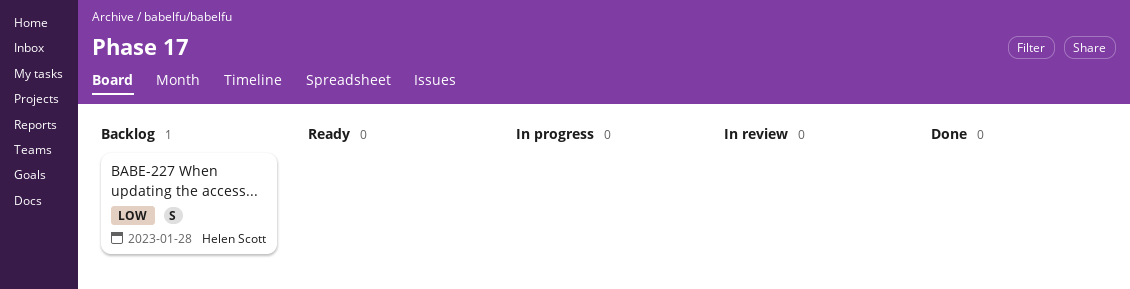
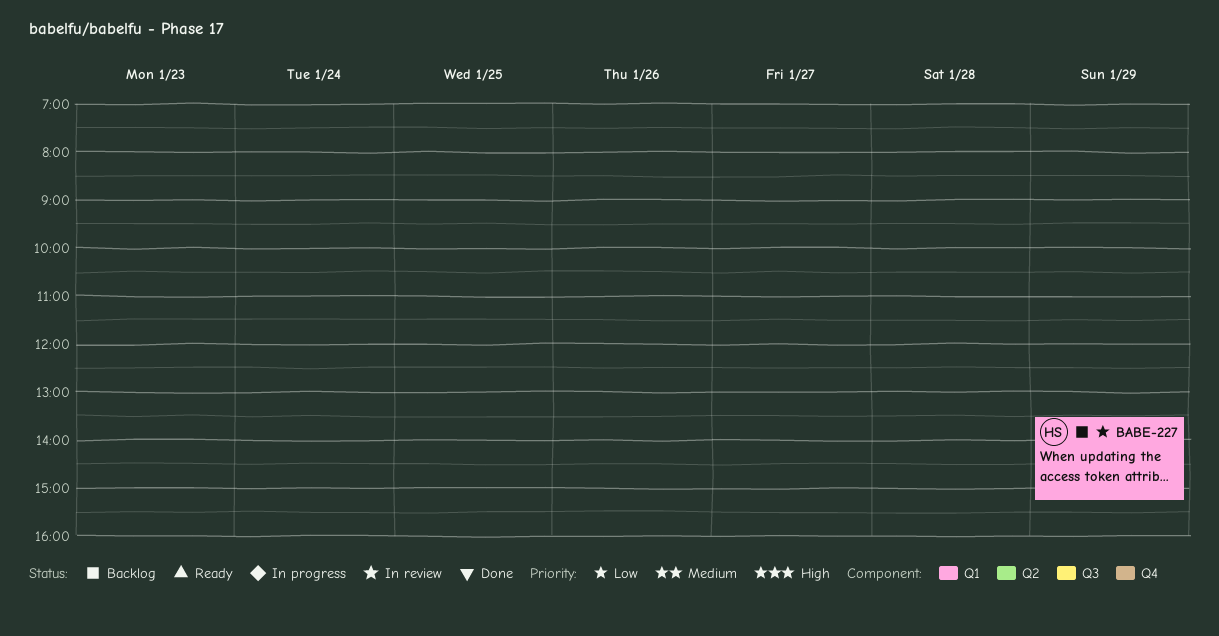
BABE-227, day: Jan 28 -> Jan 29

